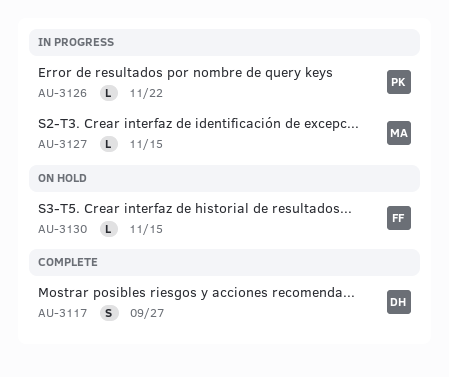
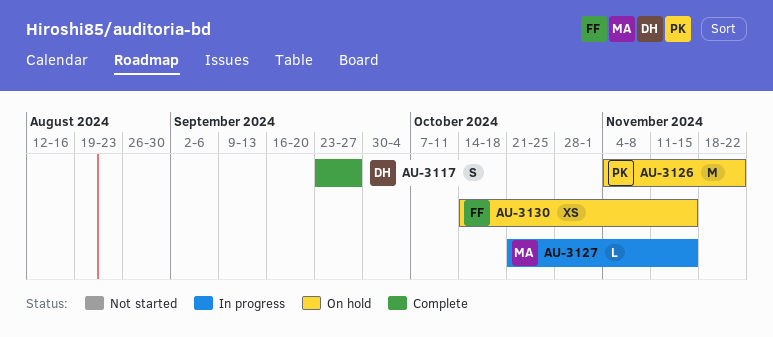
AU-3126, status: In progress -> On hold
AU-3126, estimate: L -> M
AU-3130, estimate: L -> XS

